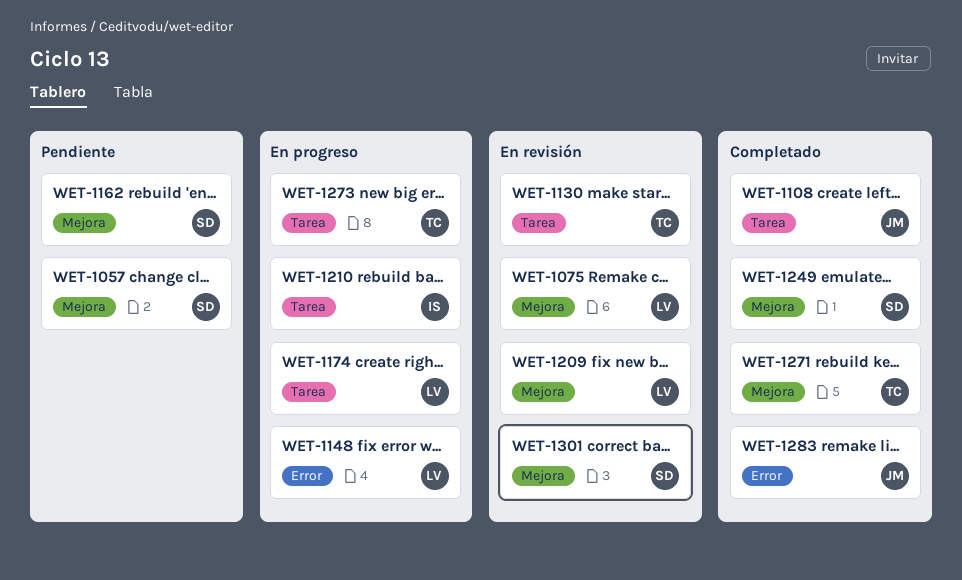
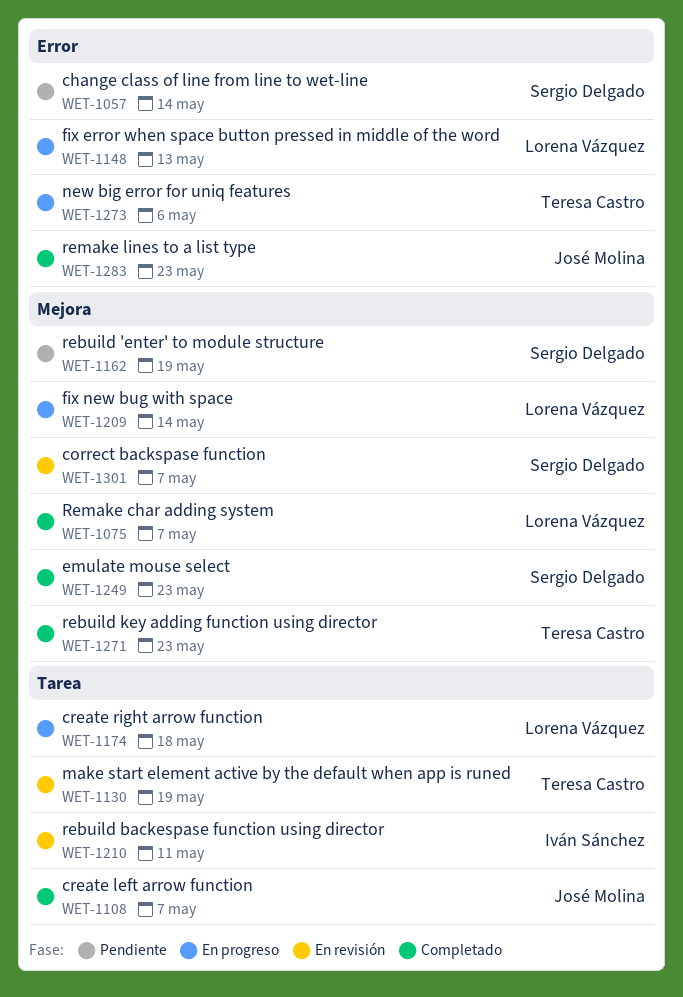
WET-1057, label: Mejora -> Error
WET-1075, status: En revisión -> Completado
WET-1209, status: En revisión -> En progreso
WET-1210, status: En progreso -> En revisión
WET-1273, label: Tarea -> Error

